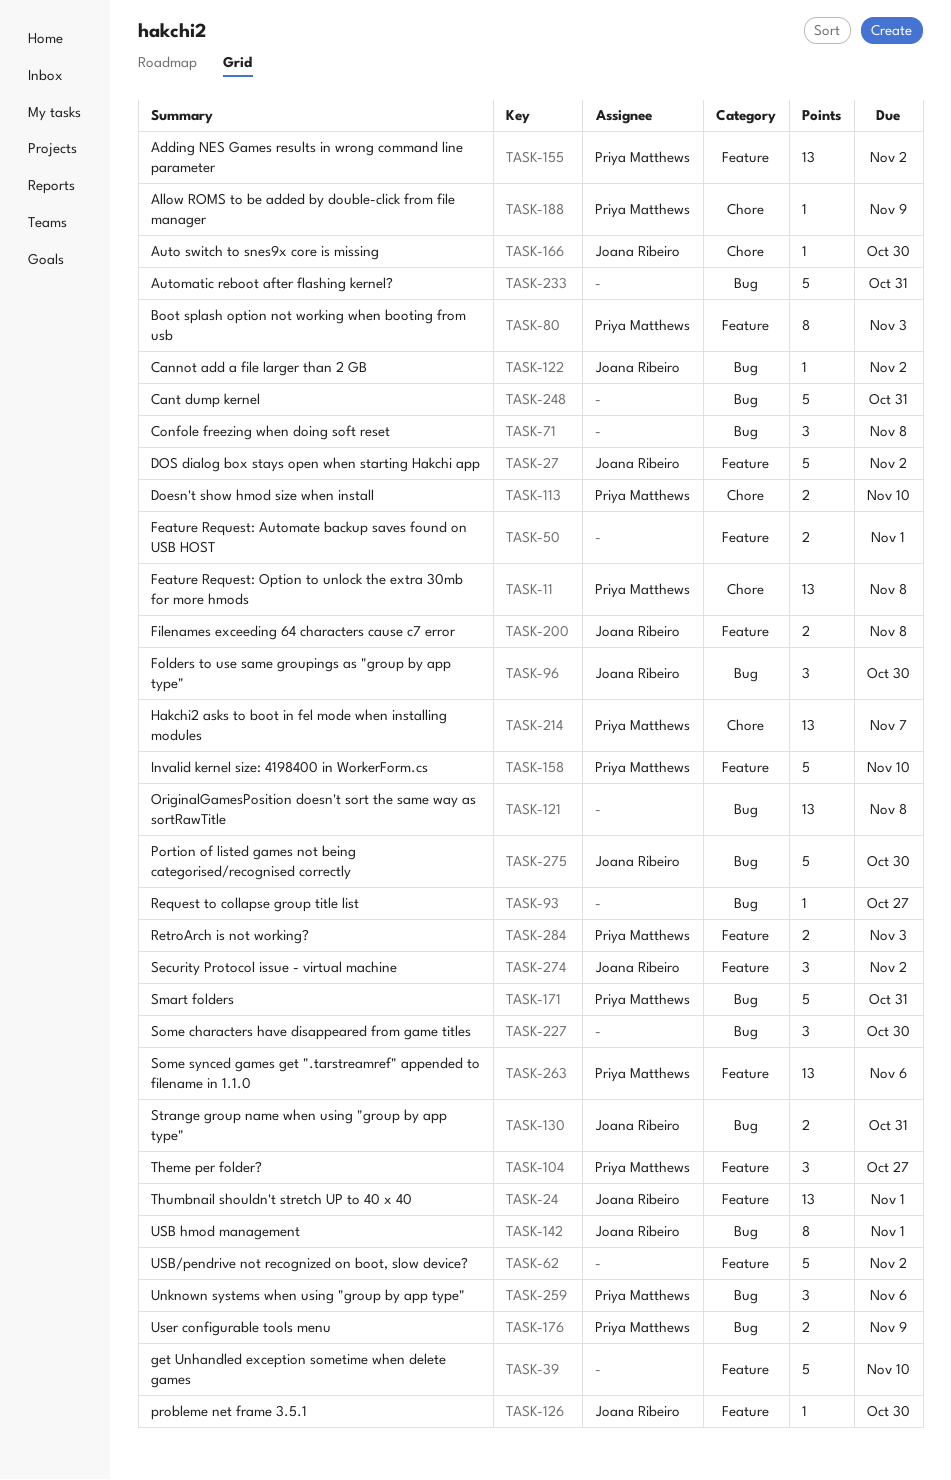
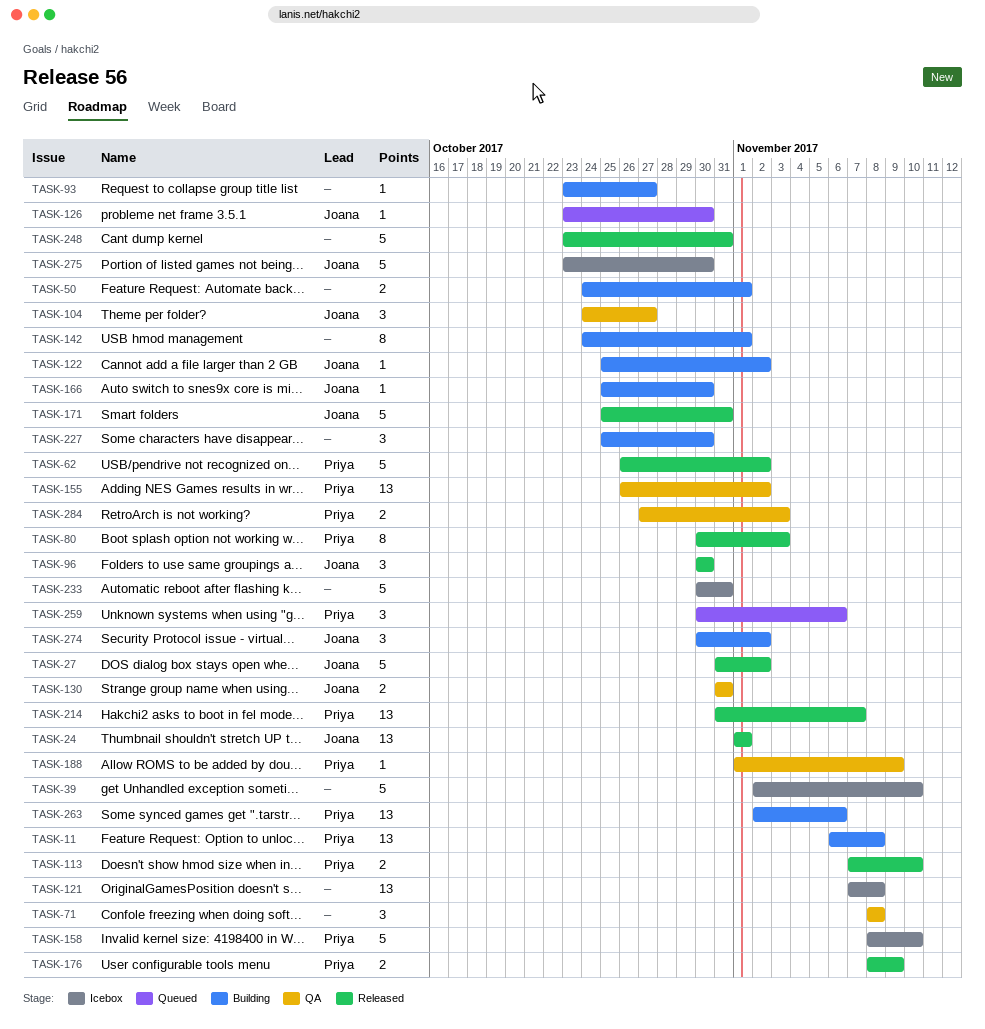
TASK-62, owner: none -> Priya Matthews
TASK-104, owner: Priya Matthews -> Joana Ribeiro
TASK-142, owner: Joana Ribeiro -> none
TASK-171, owner: Priya Matthews -> Joana Ribeiro
TASK-200: present -> none

